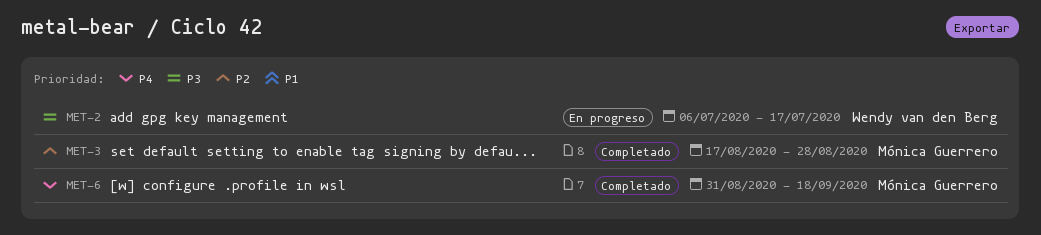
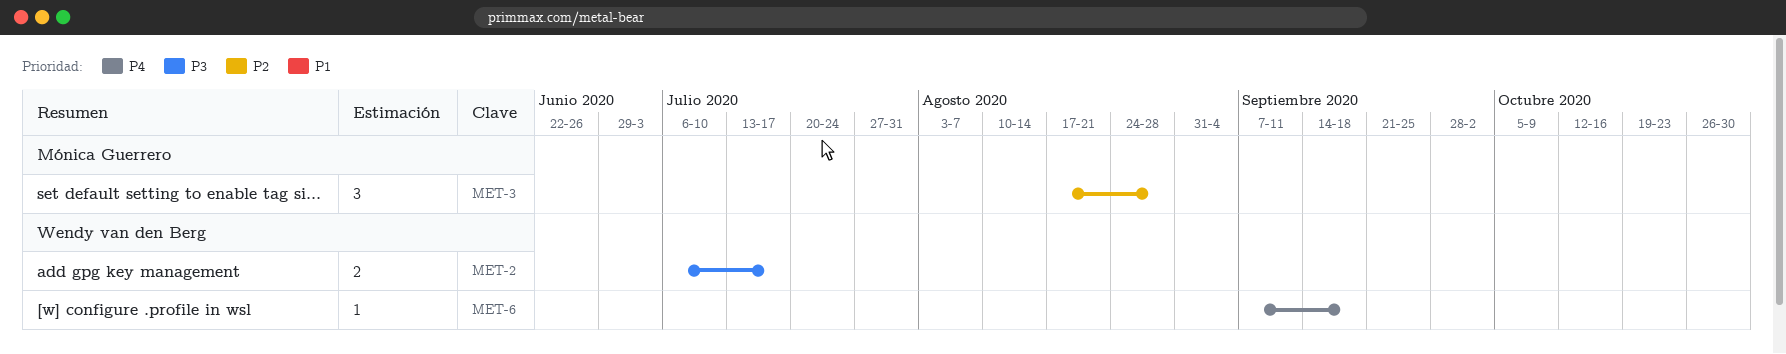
MET-6, owner: Mónica Guerrero -> Wendy van den Berg
MET-6, start: Aug 31 -> Sep 7

